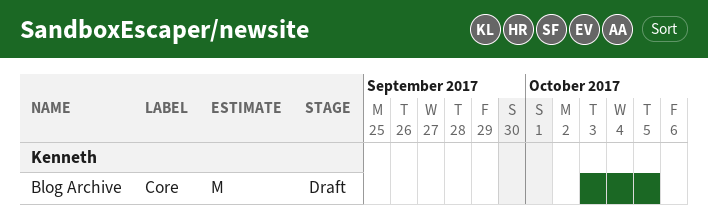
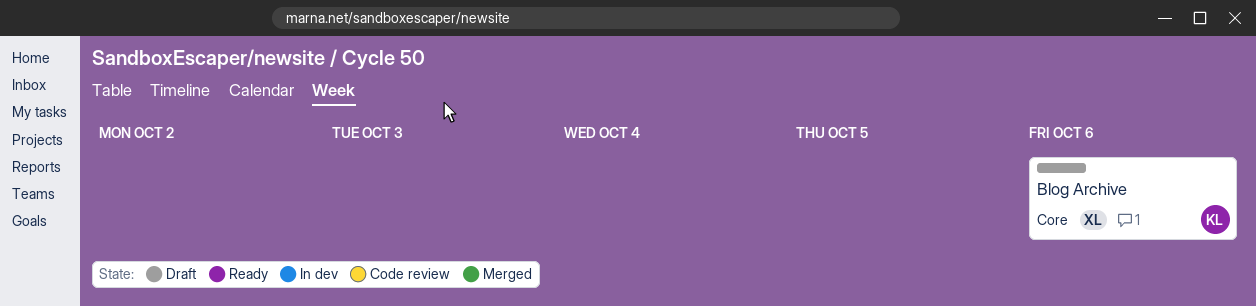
Blog Archive, estimate: M -> XL
Blog Archive, due: Oct 5 -> Oct 6

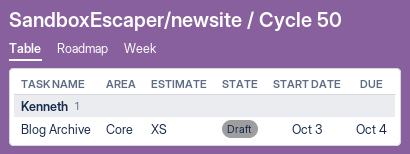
Blog Archive, estimate: XL -> XS
Blog Archive, due: Oct 6 -> Oct 4

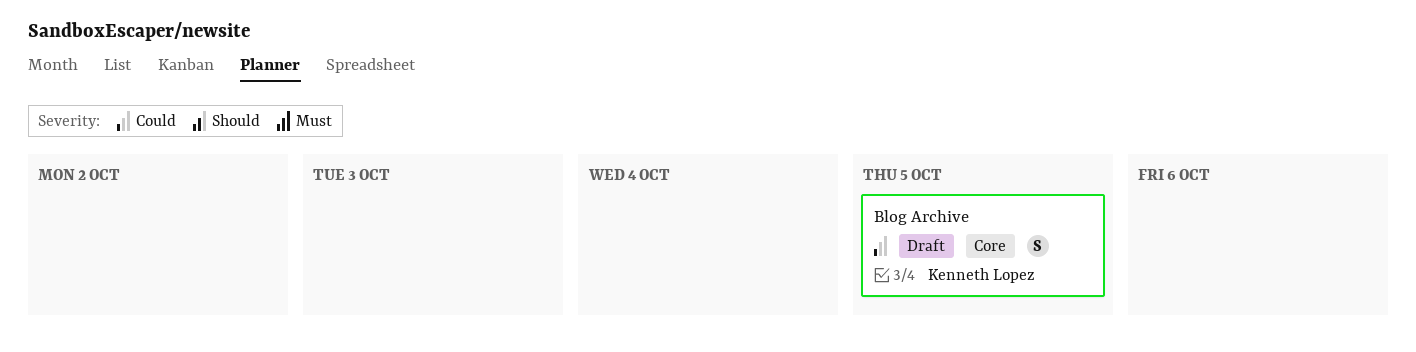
Blog Archive, estimate: XS -> S
Blog Archive, due: Oct 4 -> Oct 5

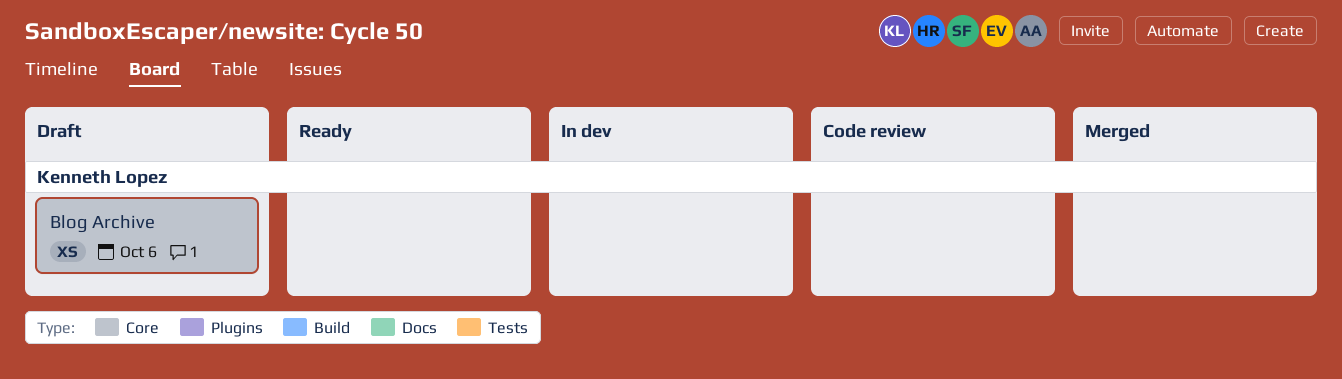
Blog Archive, estimate: S -> XS
Blog Archive, due: Oct 5 -> Oct 6

